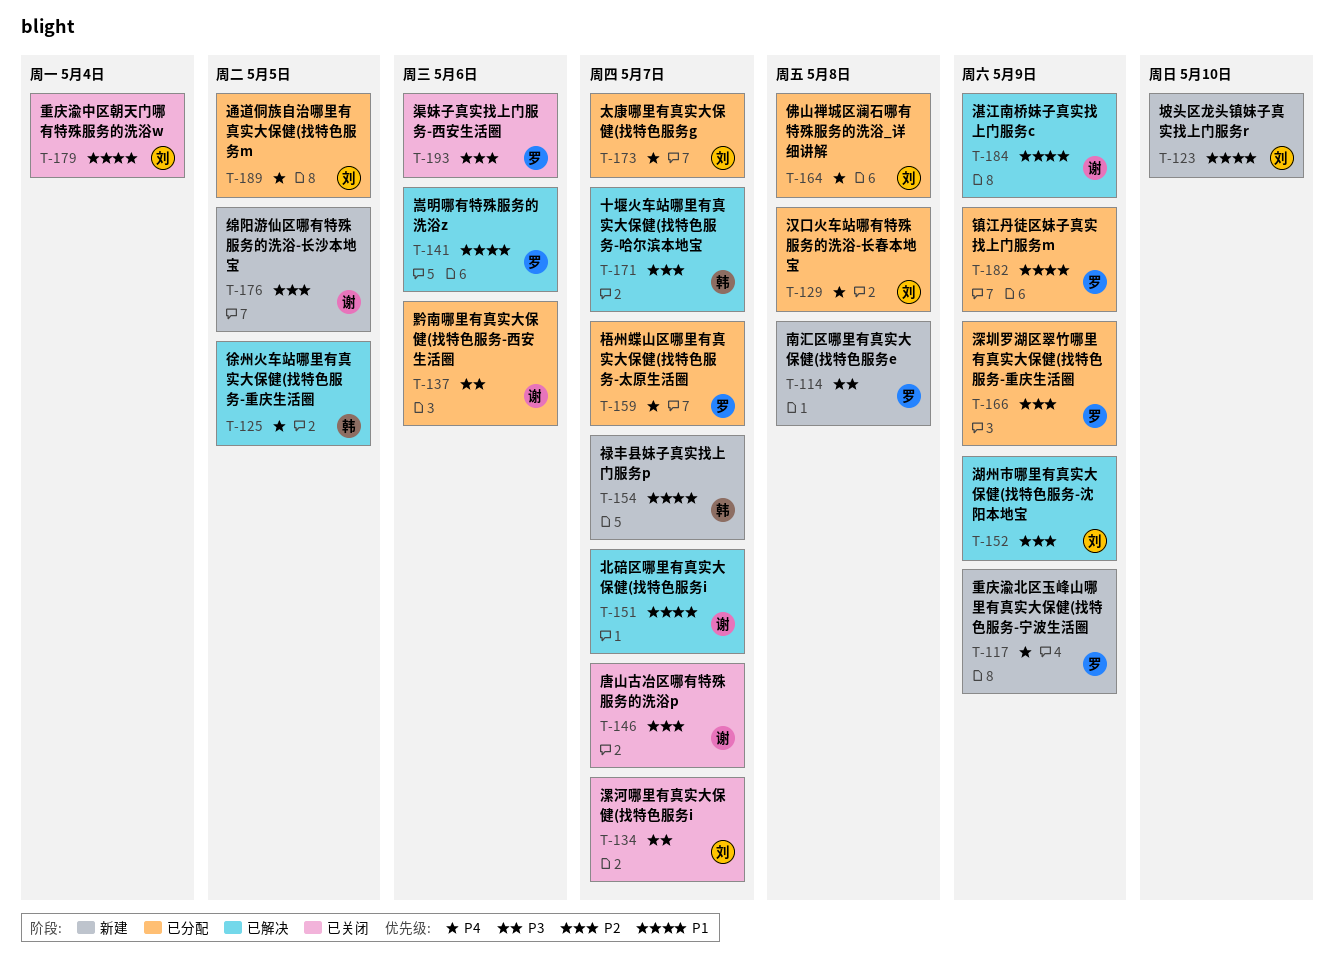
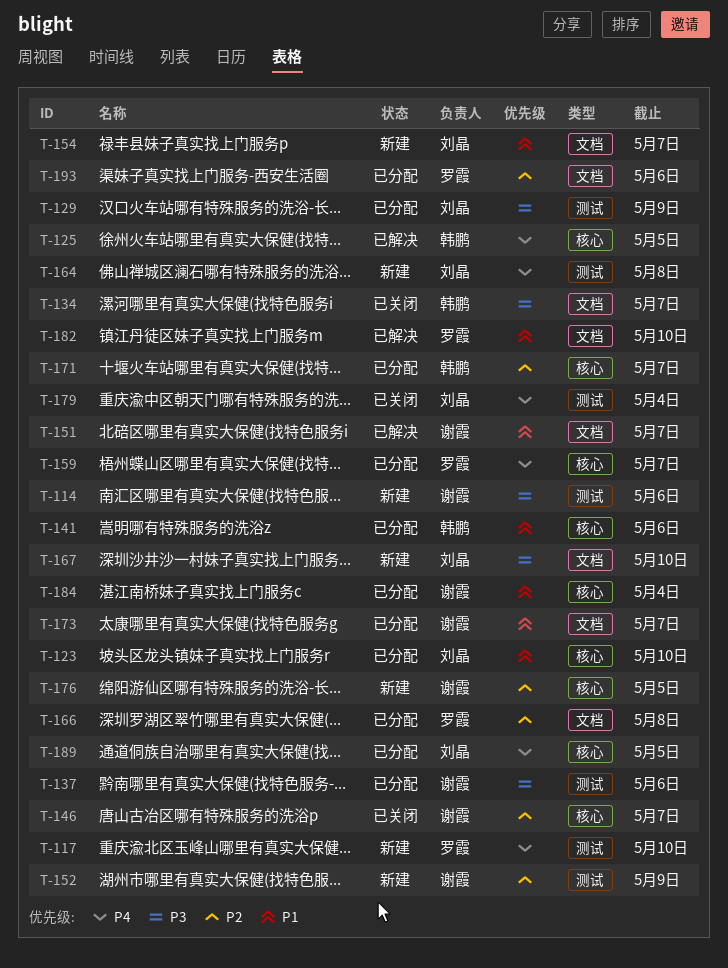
T-114, owner: 罗霞 -> 谢霞
T-114, due: May 8 -> May 6
T-117, due: May 9 -> May 10
T-123, status: 新建 -> 已分配
T-129, priority: P4 -> P3
T-129, due: May 8 -> May 9
T-134, owner: 刘晶 -> 韩鹏
T-141, status: 已解决 -> 已分配
T-141, owner: 罗霞 -> 韩鹏
T-152, status: 已解决 -> 新建
T-152, owner: 刘晶 -> 谢霞
T-154, owner: 韩鹏 -> 刘晶
T-164, status: 已分配 -> 新建
T-166, due: May 9 -> May 8
T-167: none -> present
T-171, status: 已解决 -> 已分配
T-173, owner: 刘晶 -> 谢霞
T-173, priority: P4 -> P1
T-179, priority: P1 -> P4
T-182, status: 已分配 -> 已解决
T-182, due: May 9 -> May 10
T-184, status: 已解决 -> 已分配
T-184, due: May 9 -> May 4
T-193, status: 已关闭 -> 已分配

